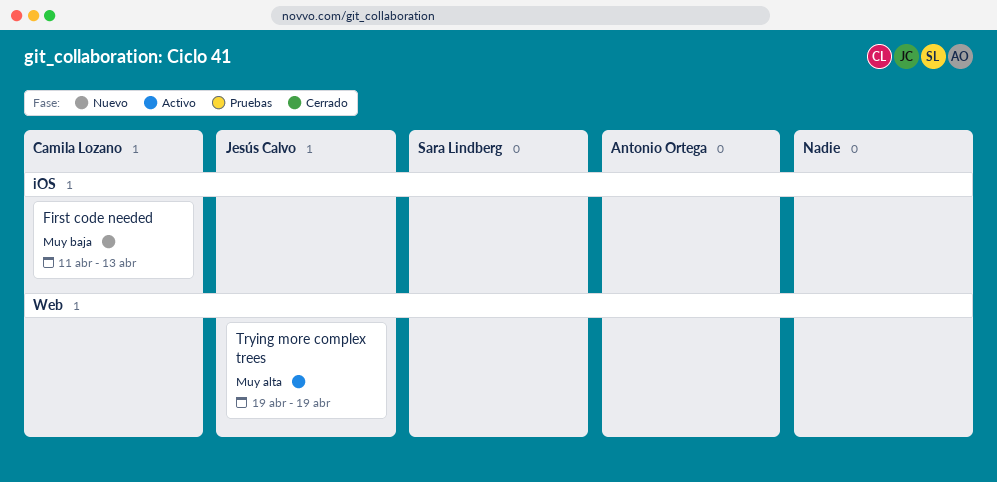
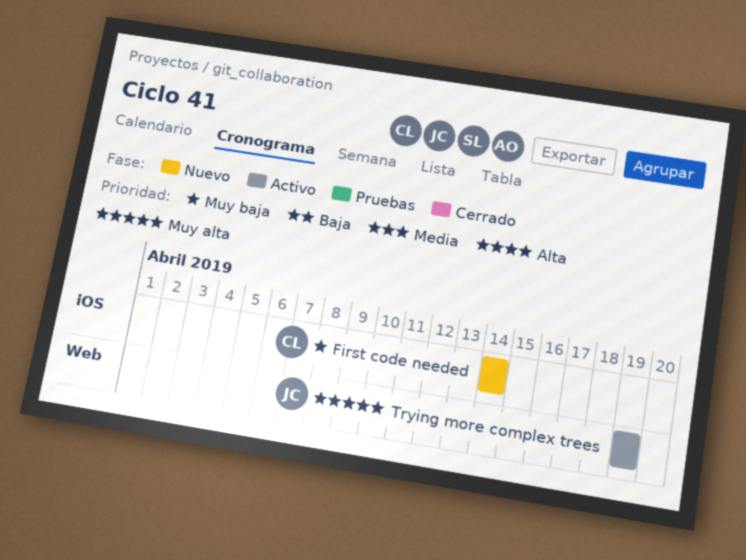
First code needed, start: Apr 11 -> Apr 14
First code needed, due: Apr 13 -> Apr 14

